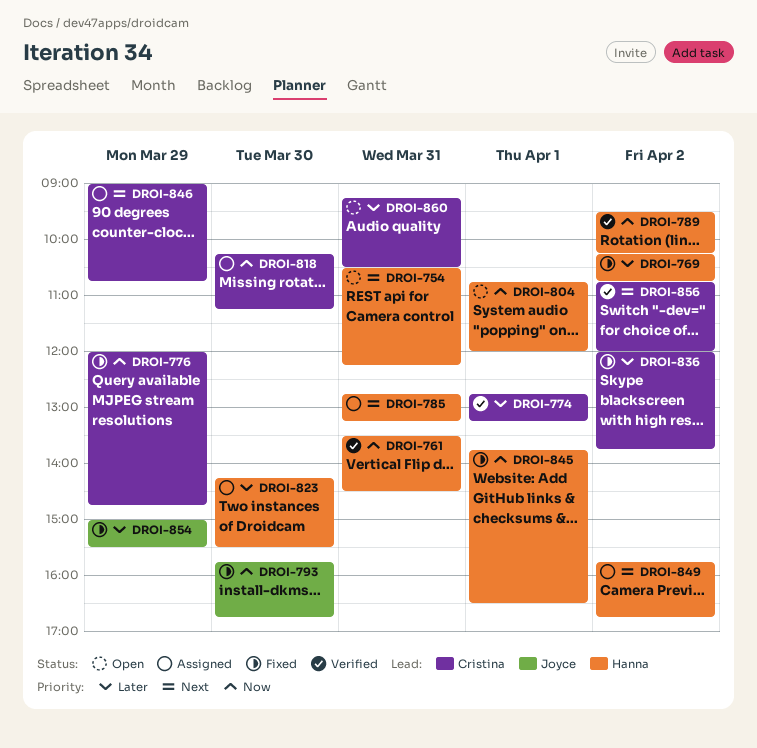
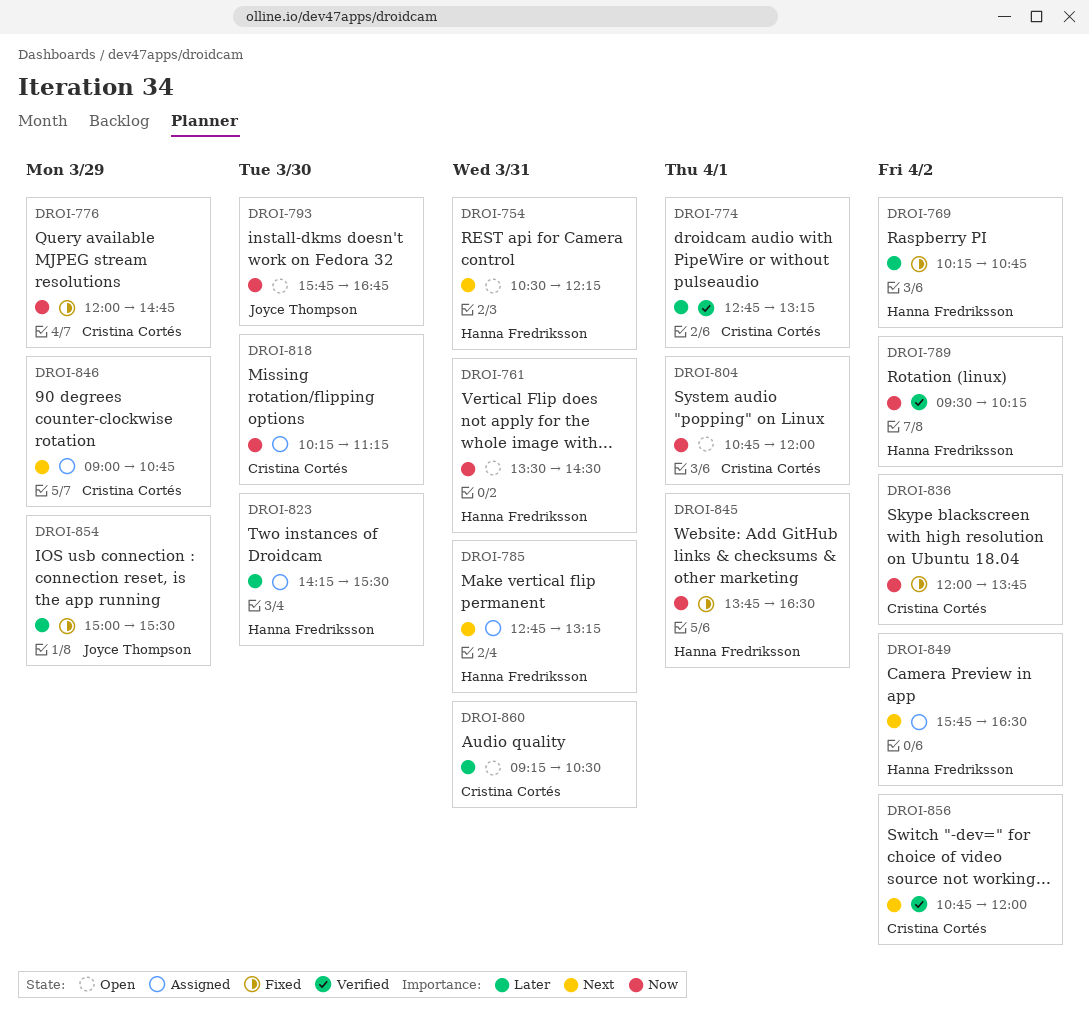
DROI-761, status: Verified -> Open
DROI-793, status: Fixed -> Open
DROI-804, owner: Hanna Fredriksson -> Cristina Cortés
DROI-836, priority: Later -> Now
DROI-849, ends: 16:45 -> 16:30

